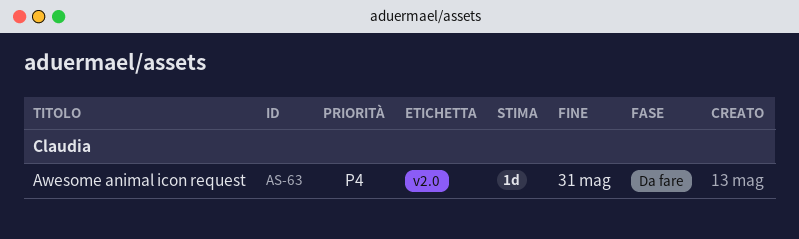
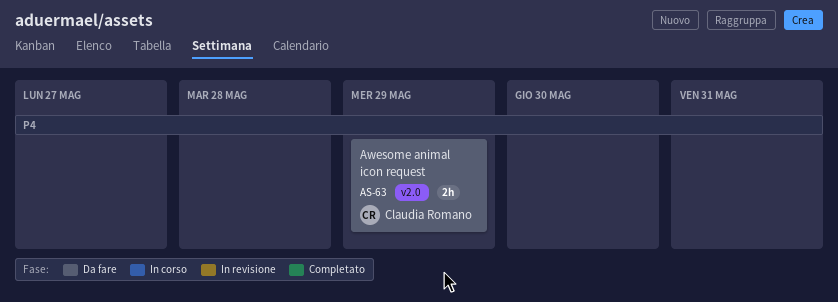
AS-63, estimate: 1d -> 2h
AS-63, due: May 31 -> May 29

